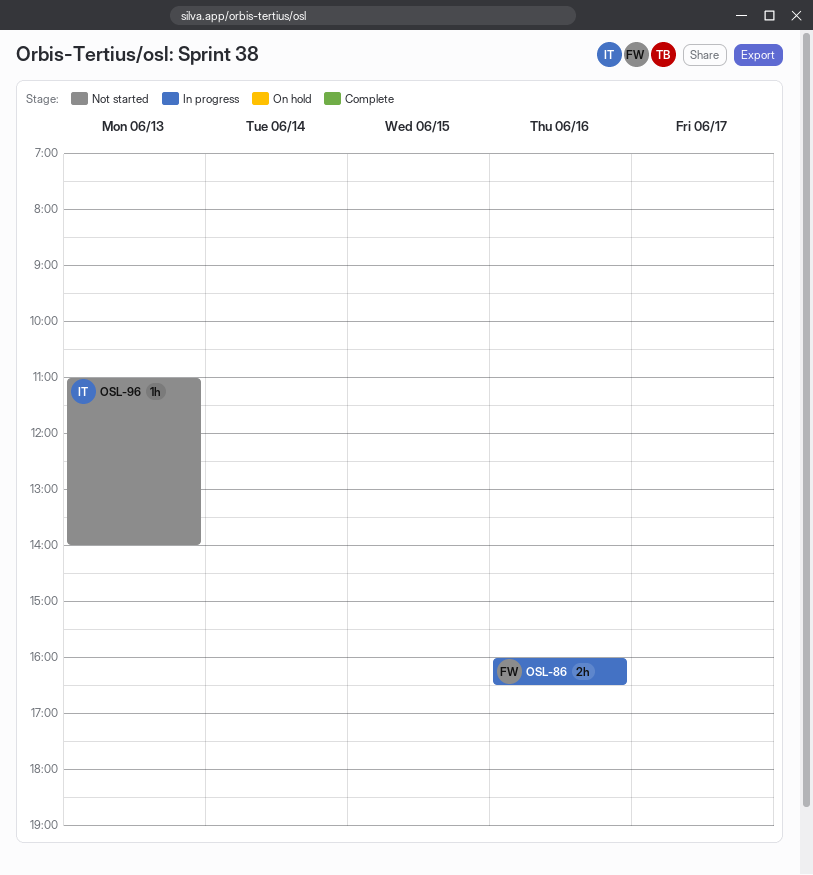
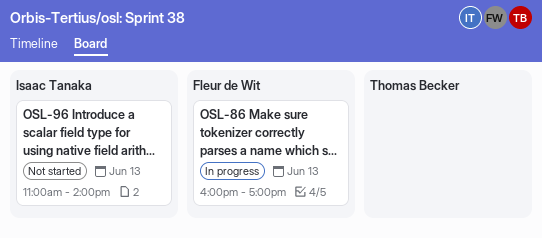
OSL-86, day: Jun 16 -> Jun 13
OSL-86, ends: 16:30 -> 17:00

